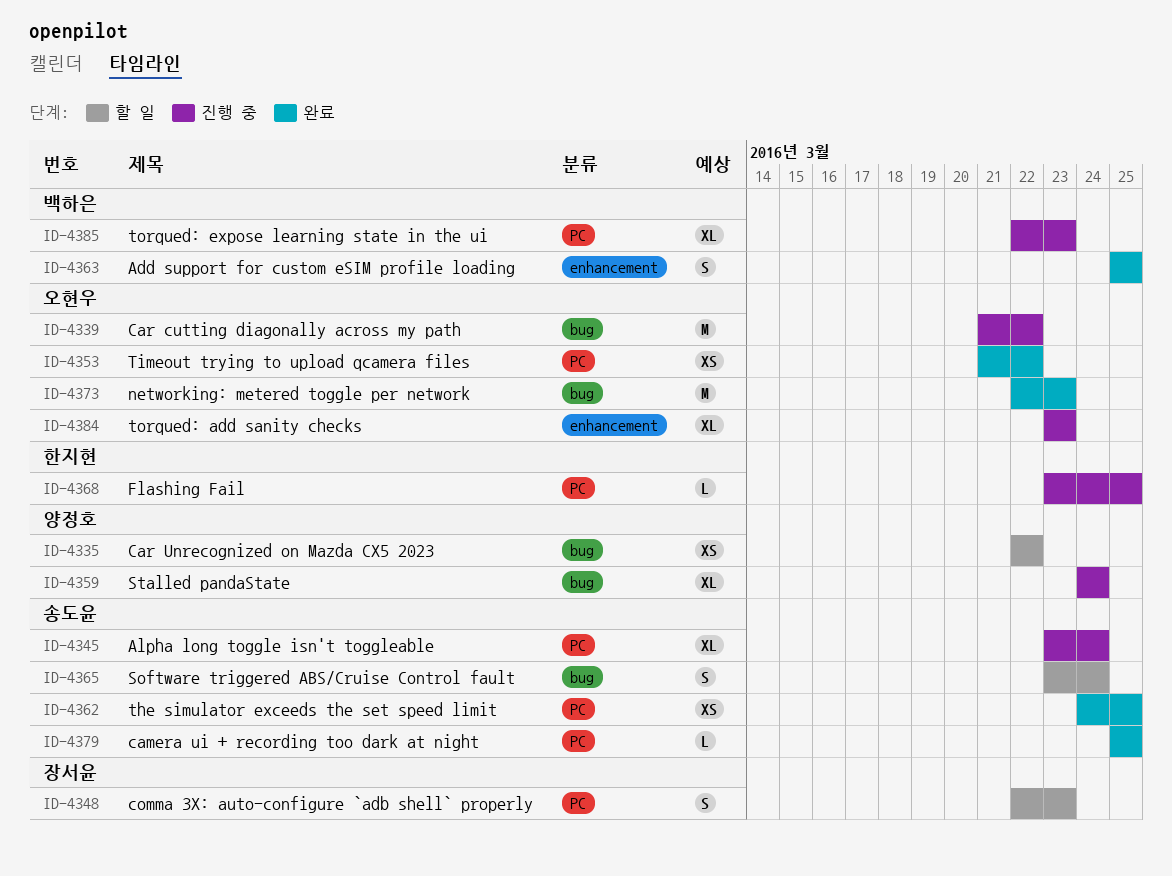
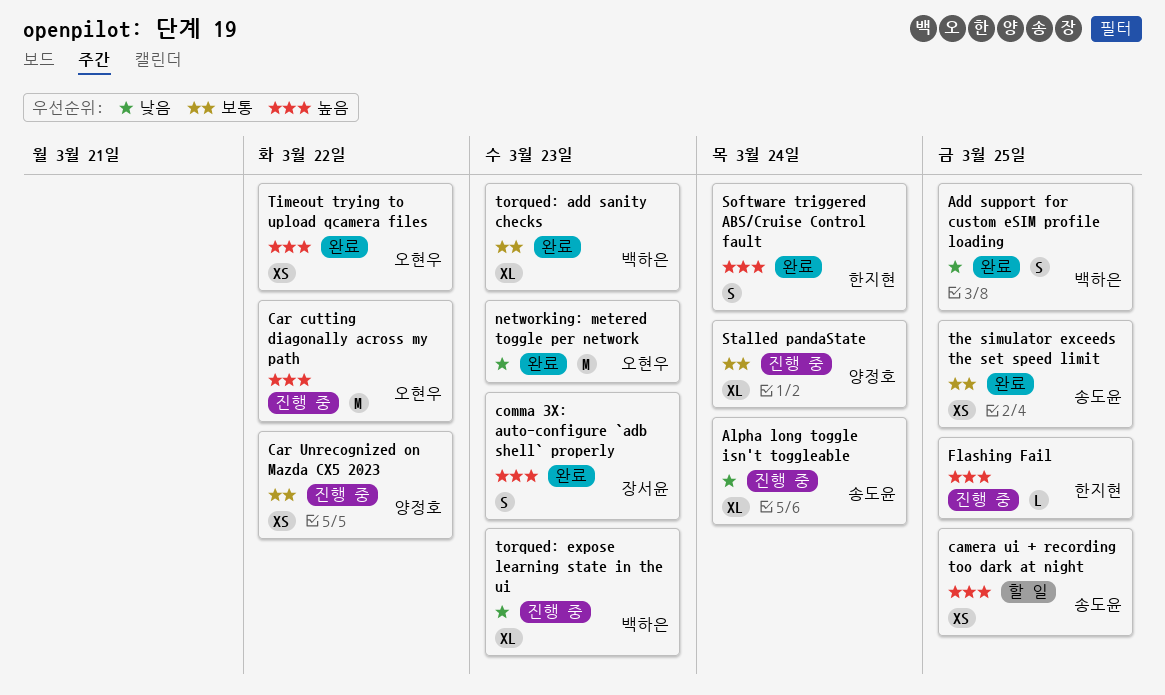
camera ui + recording too dark at night, status: 완료 -> 할 일
camera ui + recording too dark at night, estimate: L -> XS
Car Unrecognized on Mazda CX5 2023, status: 할 일 -> 진행 중
comma 3X: auto-configure `adb shell` properly, status: 할 일 -> 완료
Software triggered ABS/Cruise Control fault, status: 할 일 -> 완료
Software triggered ABS/Cruise Control fault, owner: 송도윤 -> 한지현
torqued: add sanity checks, status: 진행 중 -> 완료
torqued: add sanity checks, owner: 오현우 -> 백하은

